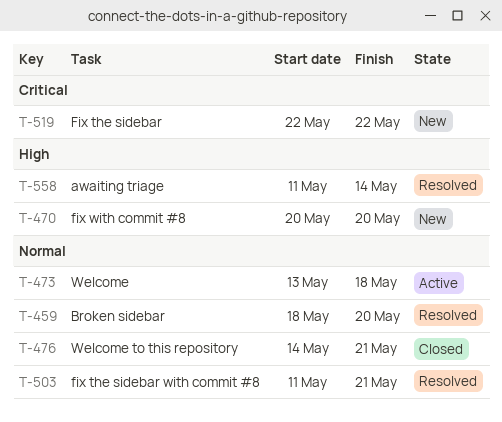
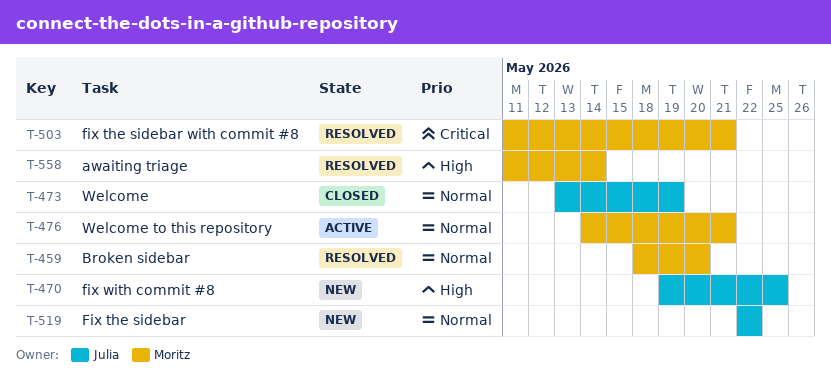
T-470, start: May 20 -> May 19
T-470, due: May 20 -> May 25
T-473, status: Active -> Closed
T-473, due: May 18 -> May 19
T-476, status: Closed -> Active
T-503, priority: Normal -> Critical
T-519, priority: Critical -> Normal

